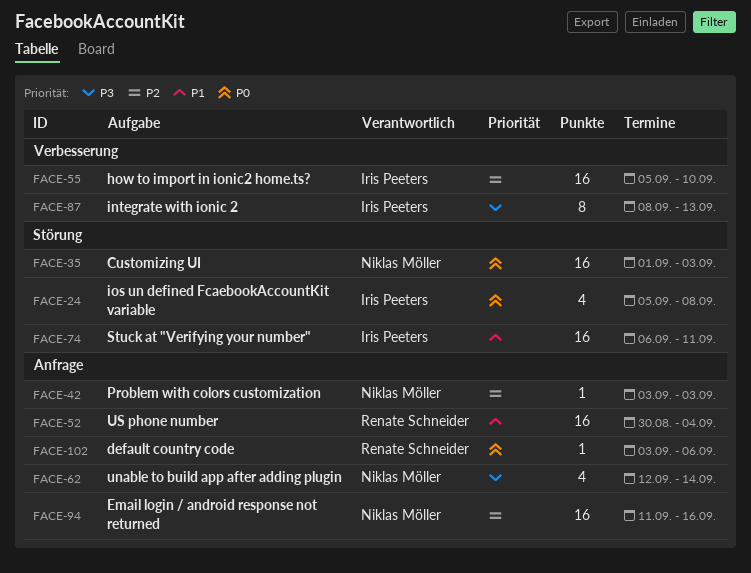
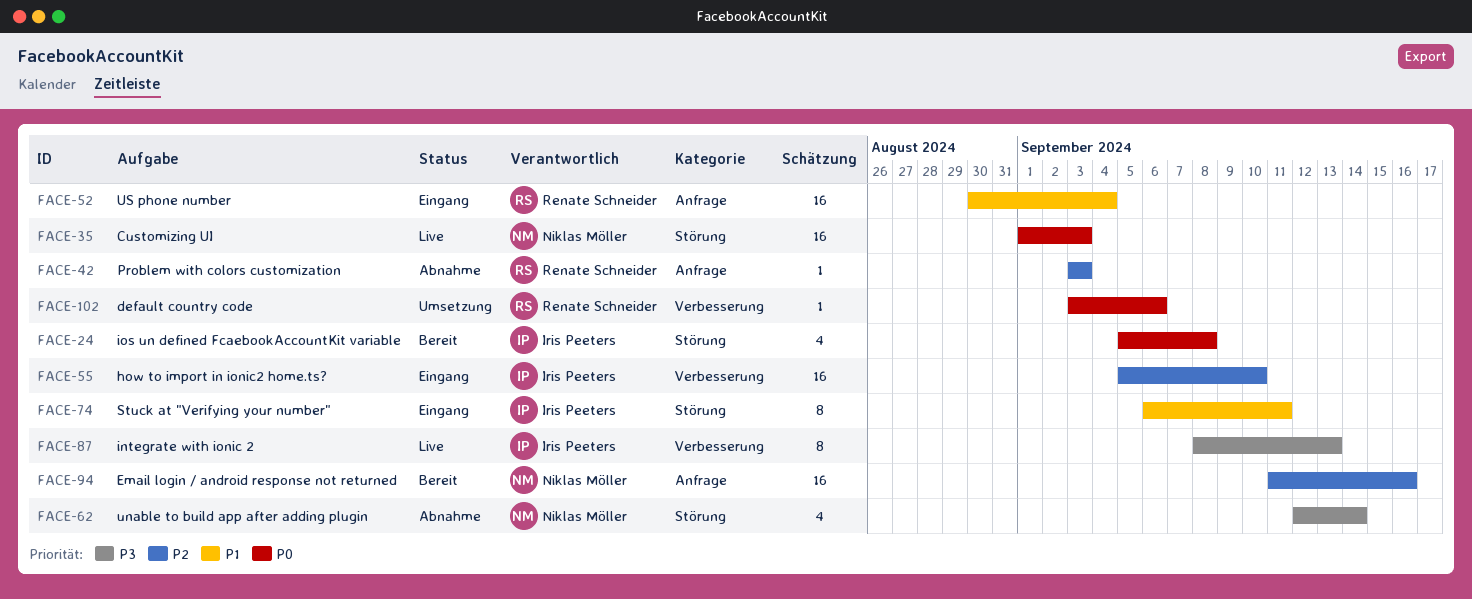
FACE-42, owner: Niklas Möller -> Renate Schneider
FACE-62, label: Anfrage -> Störung
FACE-74, estimate: 16 -> 8
FACE-102, label: Anfrage -> Verbesserung

